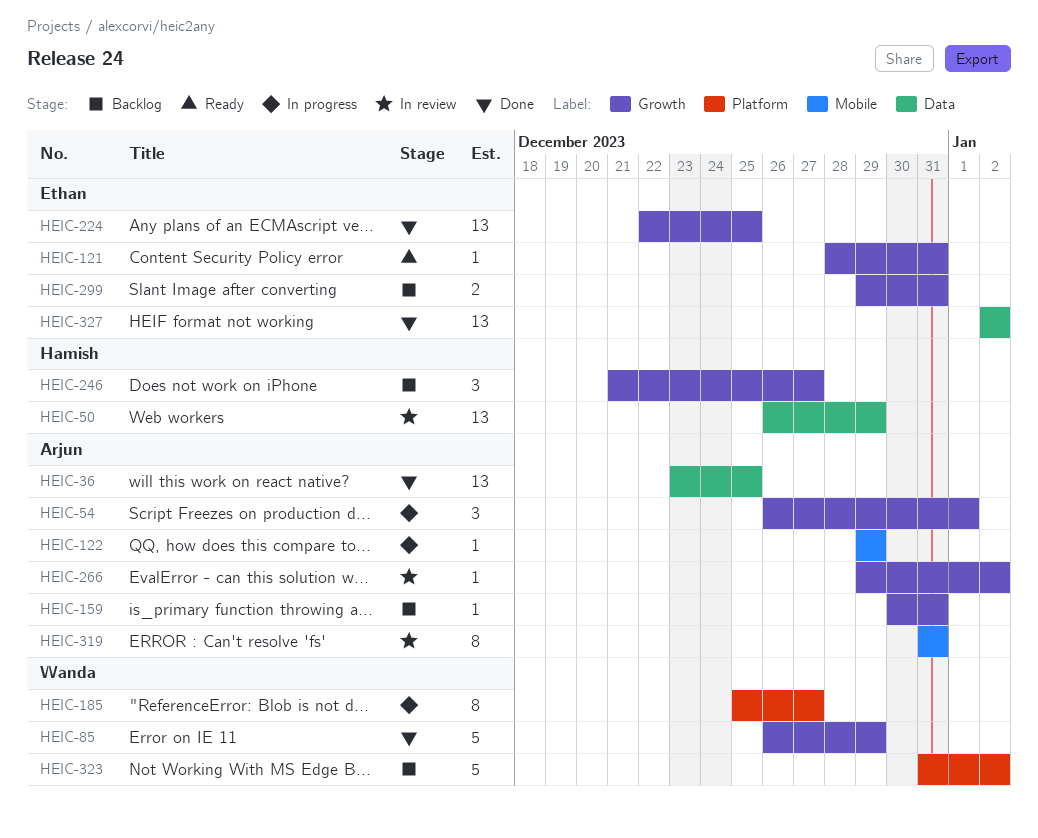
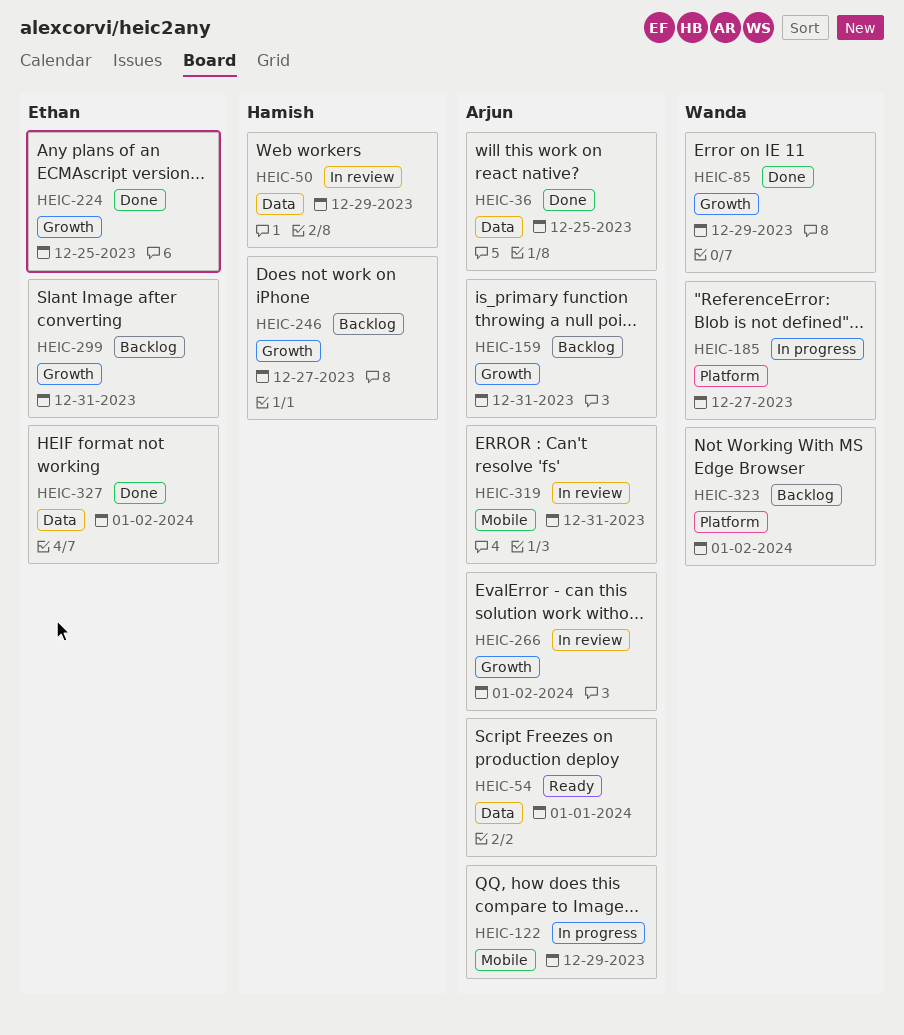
HEIC-54, status: In progress -> Ready
HEIC-54, label: Growth -> Data
HEIC-121: present -> none

